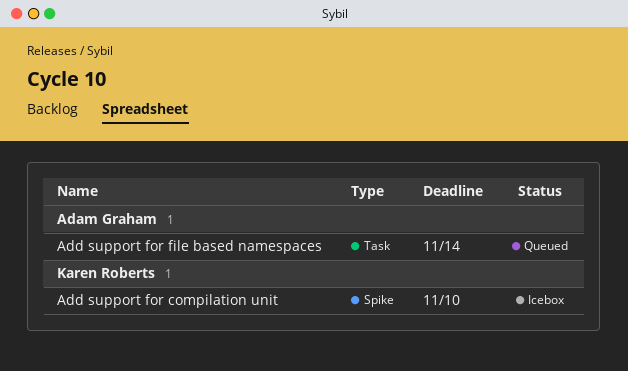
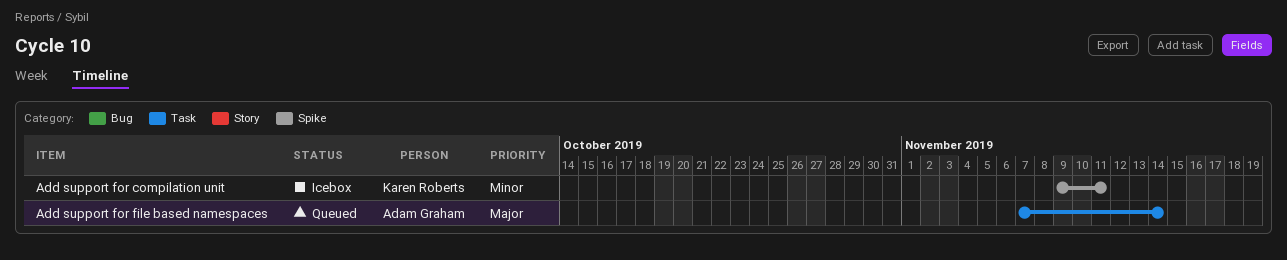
Add support for compilation unit, due: Nov 10 -> Nov 11

